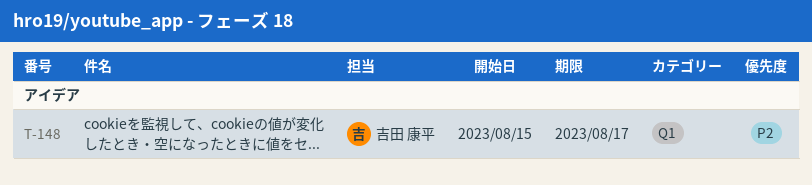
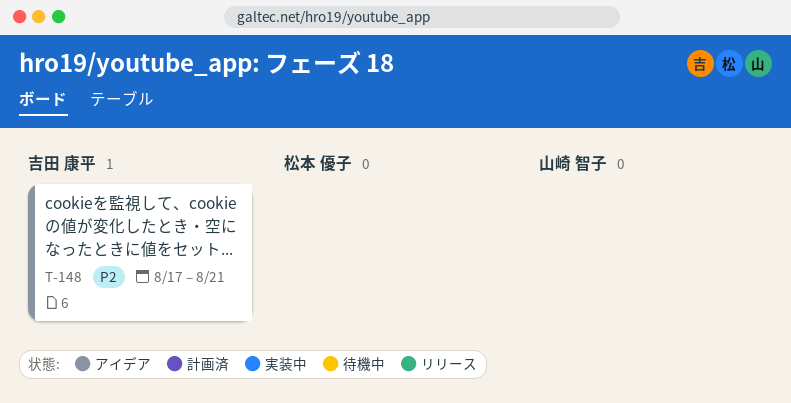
T-148, start: Aug 15 -> Aug 17
T-148, due: Aug 17 -> Aug 21

